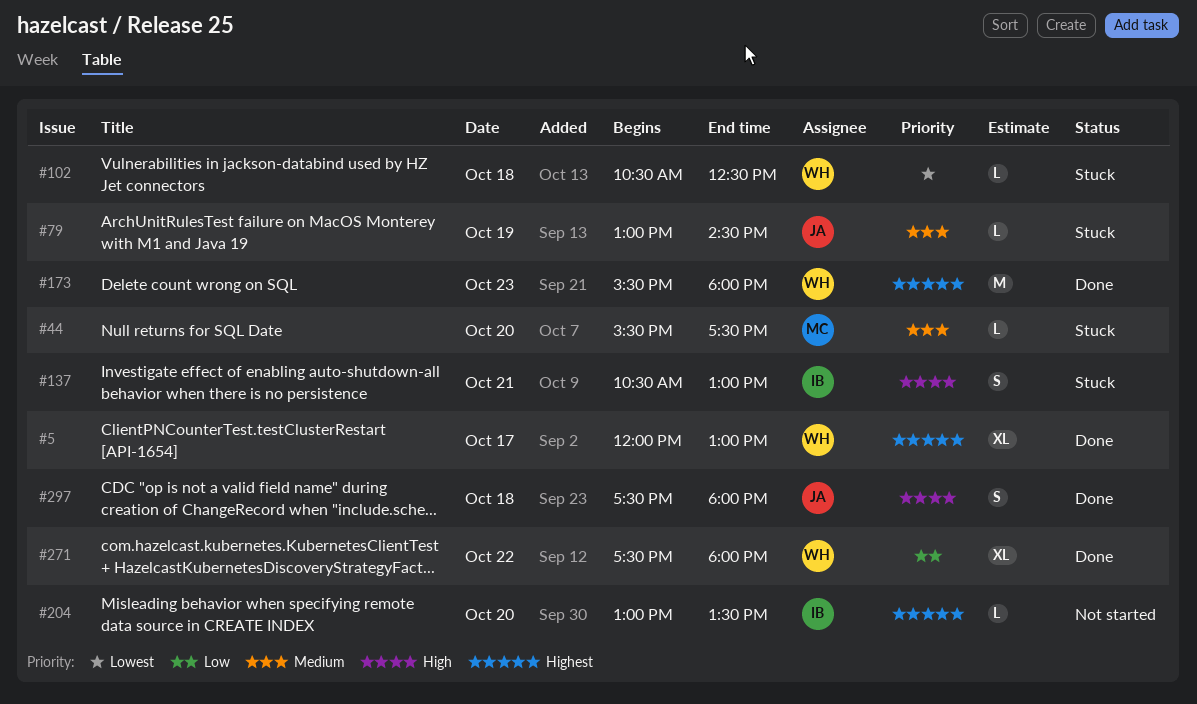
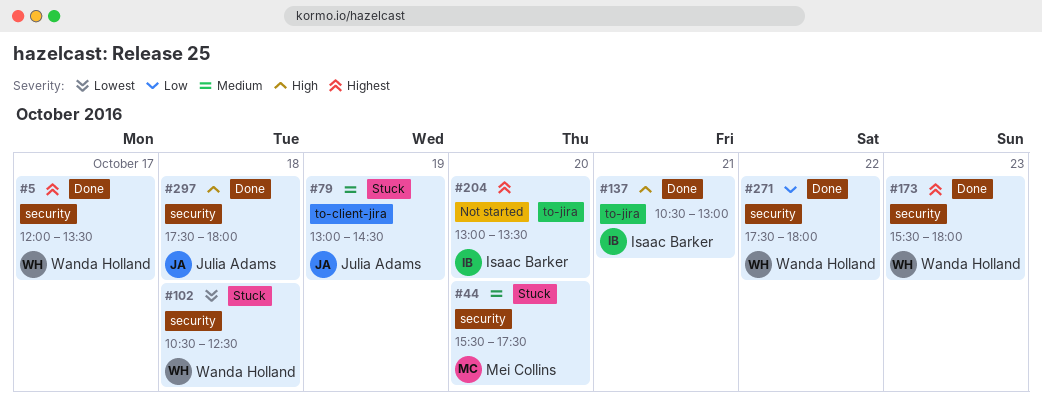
#5, ends: 13:00 -> 13:30
#137, status: Stuck -> Done

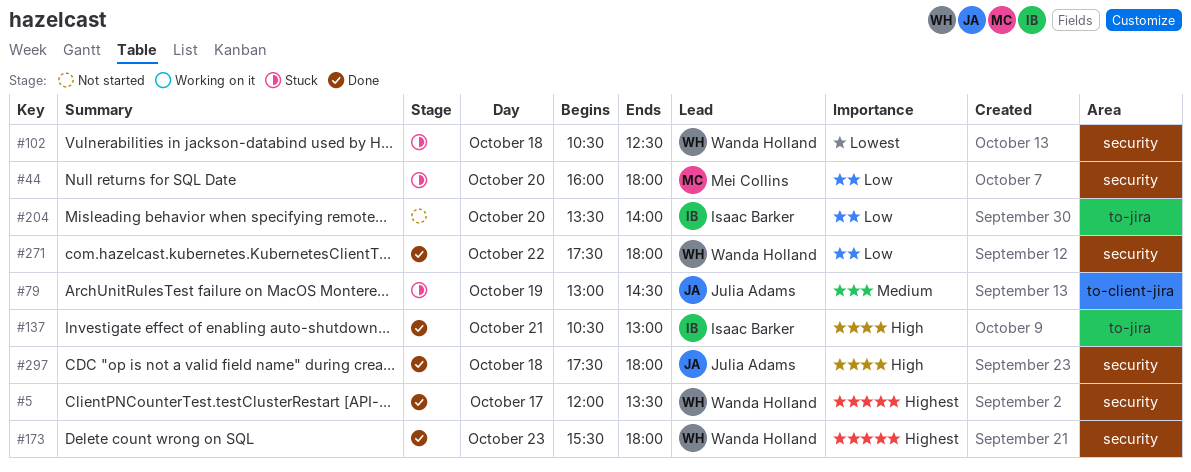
#44, priority: Medium -> Low
#44, begins: 15:30 -> 16:00
#44, ends: 17:30 -> 18:00
#204, priority: Highest -> Low
#204, begins: 13:00 -> 13:30
#204, ends: 13:30 -> 14:00

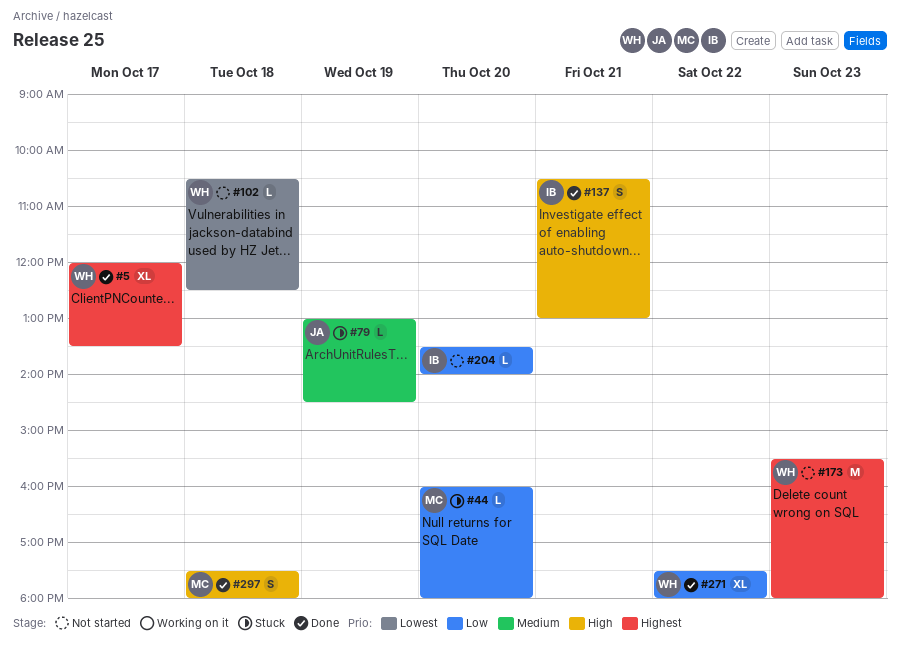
#102, status: Stuck -> Not started
#173, status: Done -> Not started
#297, owner: Julia Adams -> Mei Collins

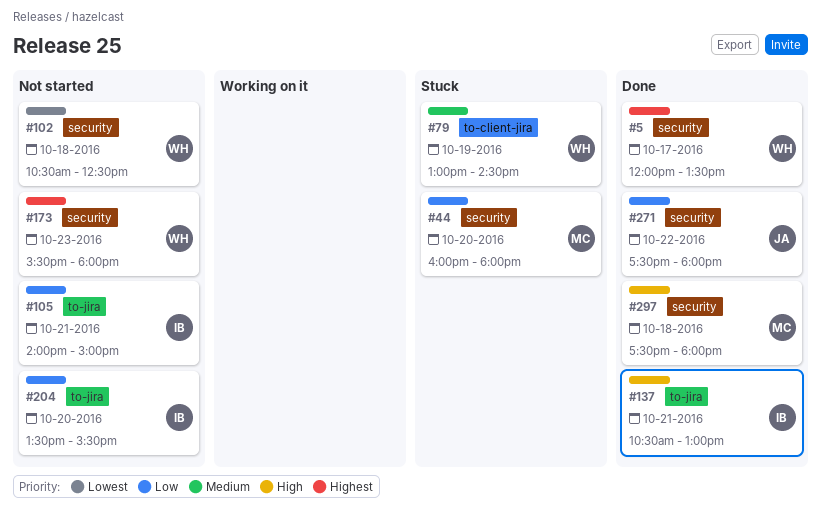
#79, owner: JA -> WH
#105: none -> present
#204, ends: 14:00 -> 15:30
#271, owner: WH -> JA

